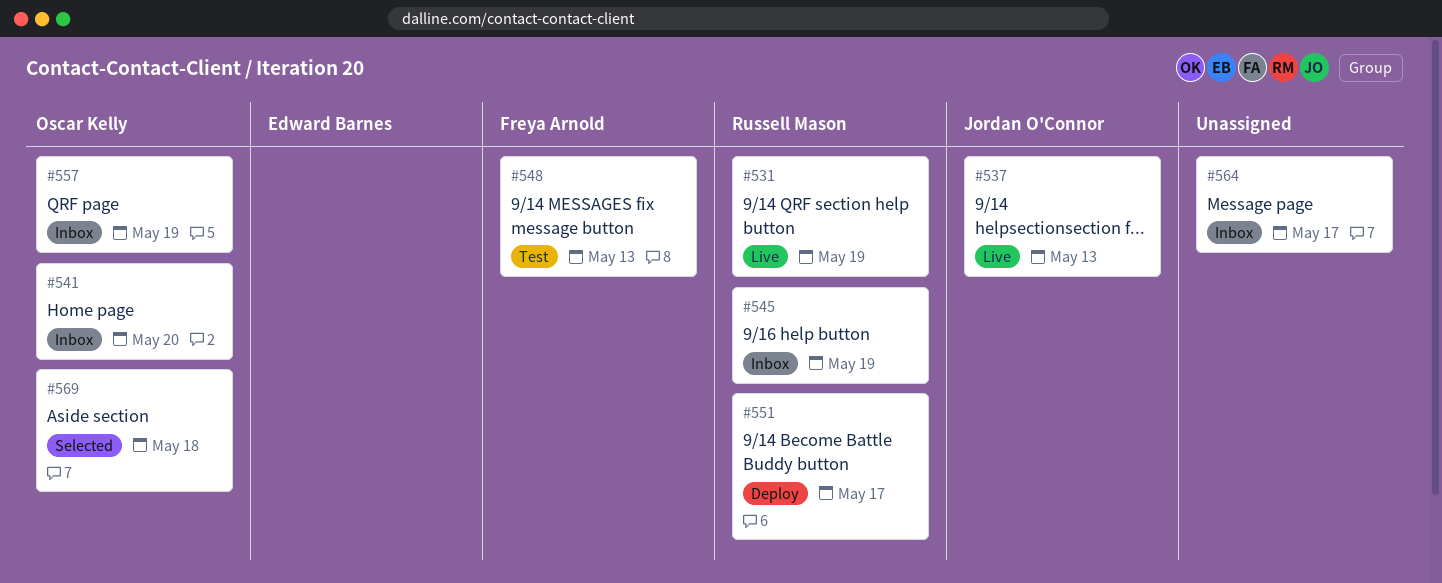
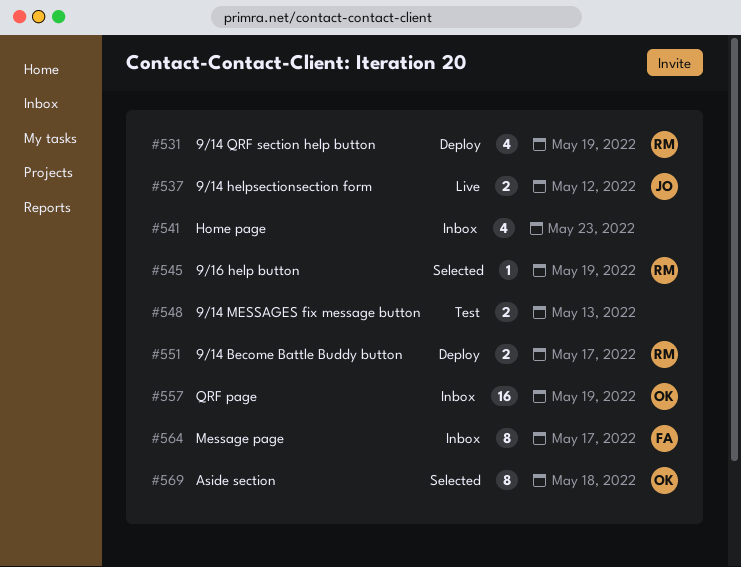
#531, status: Live -> Deploy
#537, due: May 13 -> May 12
#541, owner: Oscar Kelly -> none
#541, due: May 20 -> May 23
#545, status: Inbox -> Selected
#548, owner: Freya Arnold -> none
#564, owner: none -> Freya Arnold

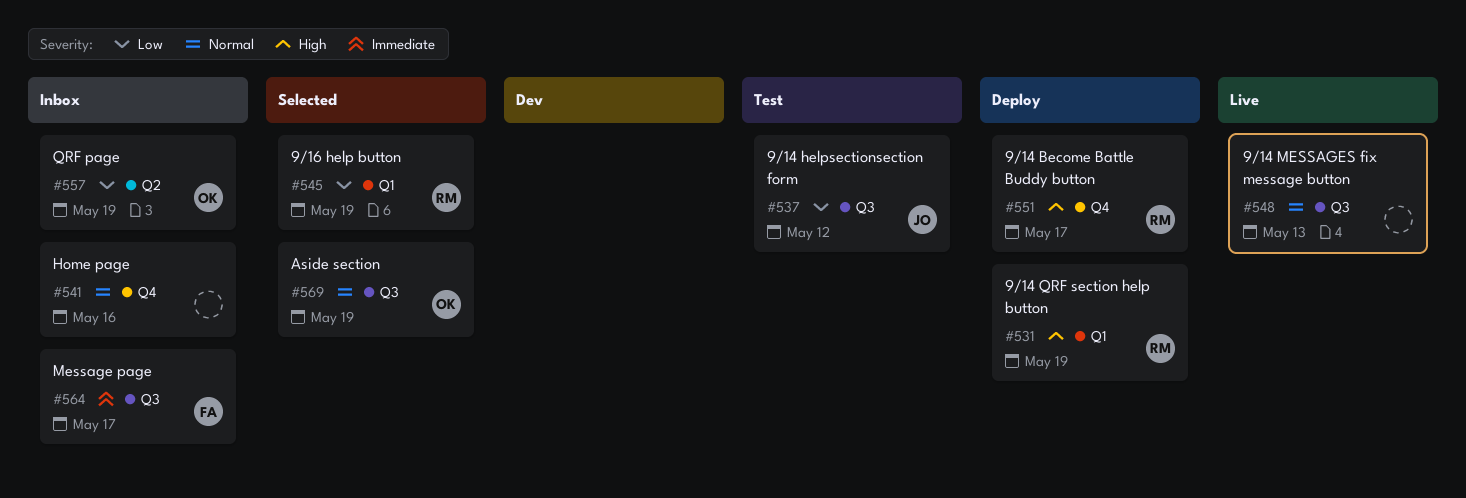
#537, status: Live -> Test
#541, due: May 23 -> May 16
#548, status: Test -> Live
#569, due: May 18 -> May 19

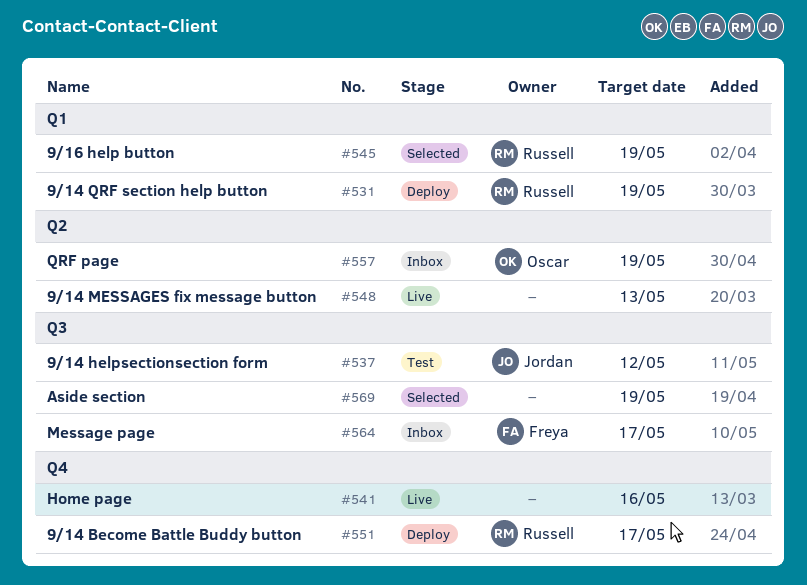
#541, status: Inbox -> Live
#548, label: Q3 -> Q2
#569, owner: Oscar -> none

